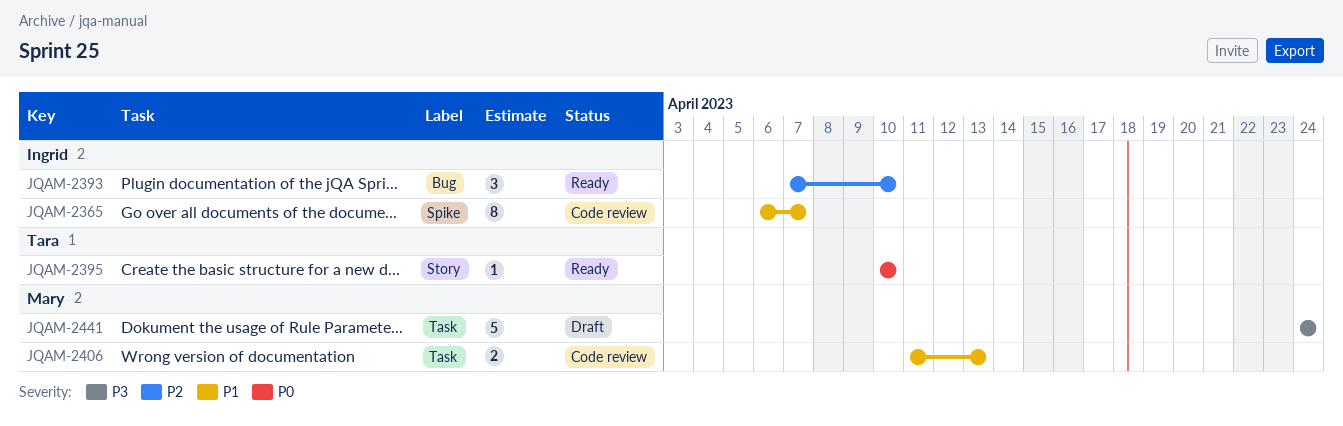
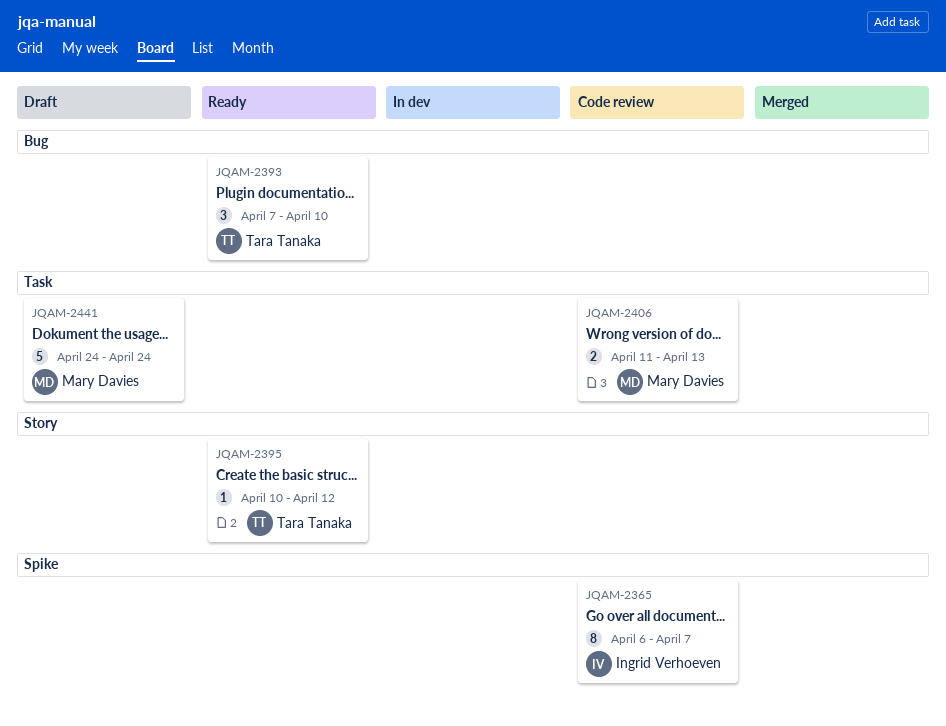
JQAM-2393, owner: Ingrid Verhoeven -> Tara Tanaka
JQAM-2395, due: Apr 10 -> Apr 12

